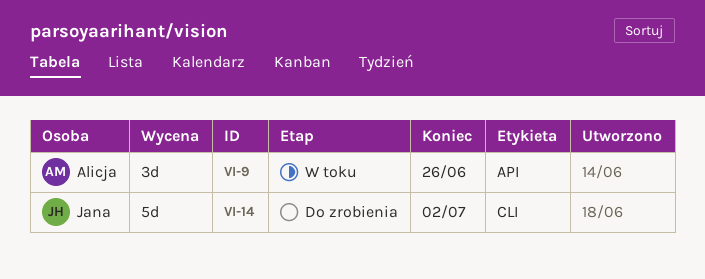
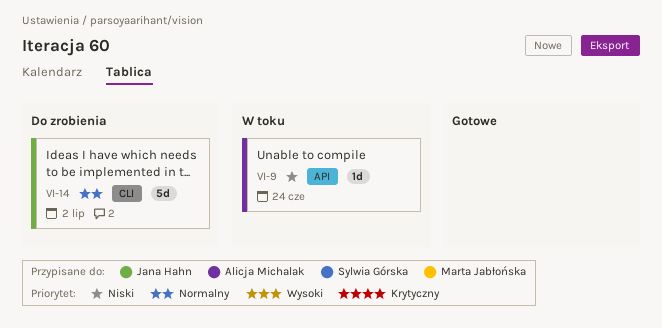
VI-9, estimate: 3d -> 1d
VI-9, due: Jun 26 -> Jun 24

